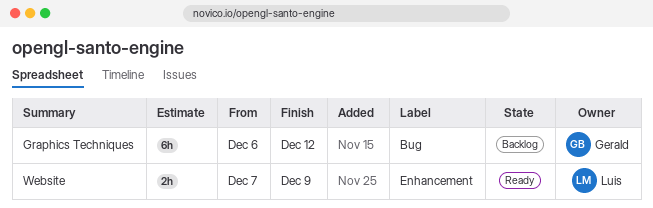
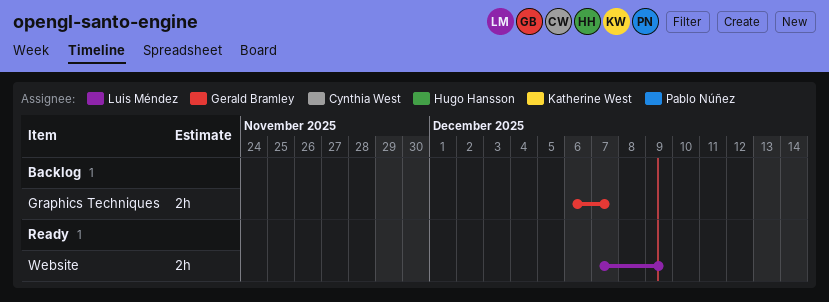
Graphics Techniques, estimate: 6h -> 2h
Graphics Techniques, due: Dec 12 -> Dec 7

